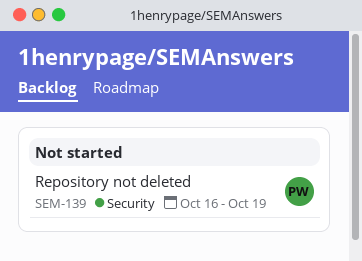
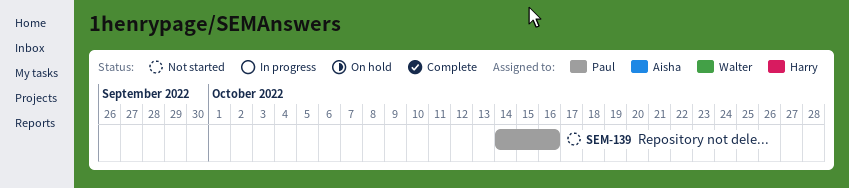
SEM-139, start: Oct 16 -> Oct 14
SEM-139, due: Oct 19 -> Oct 16

